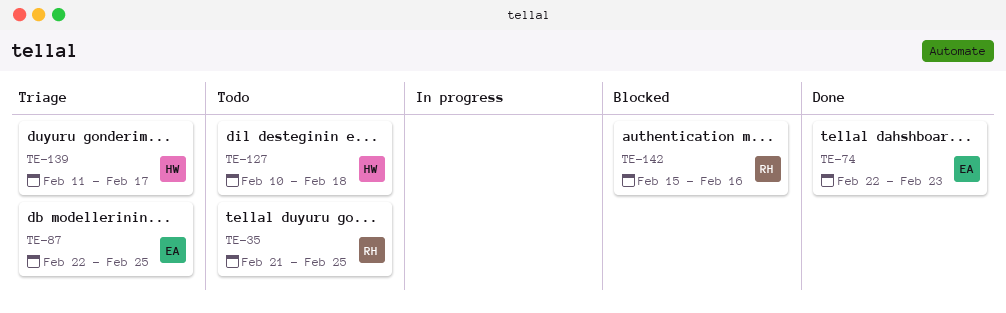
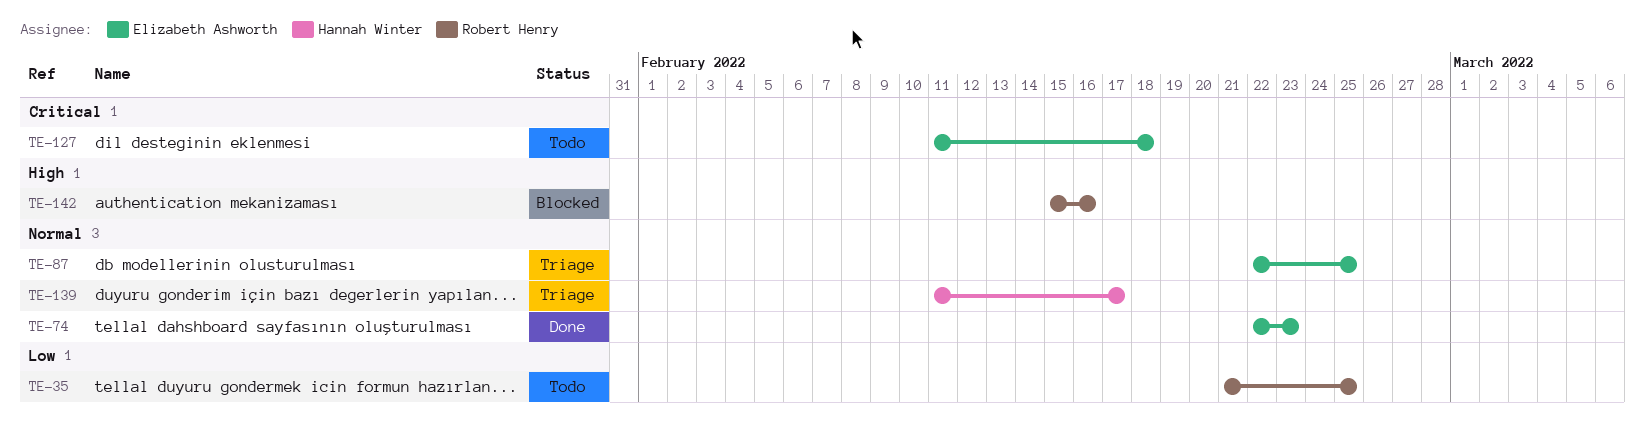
TE-127, owner: Hannah Winter -> Elizabeth Ashworth
TE-127, start: Feb 10 -> Feb 11

